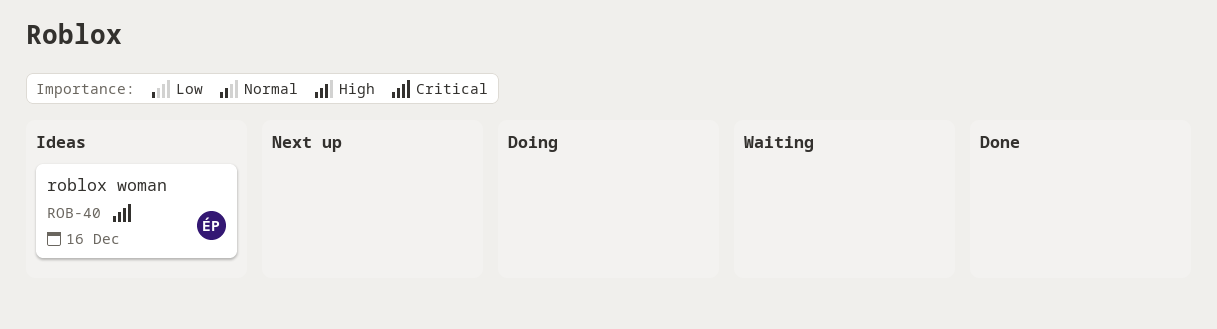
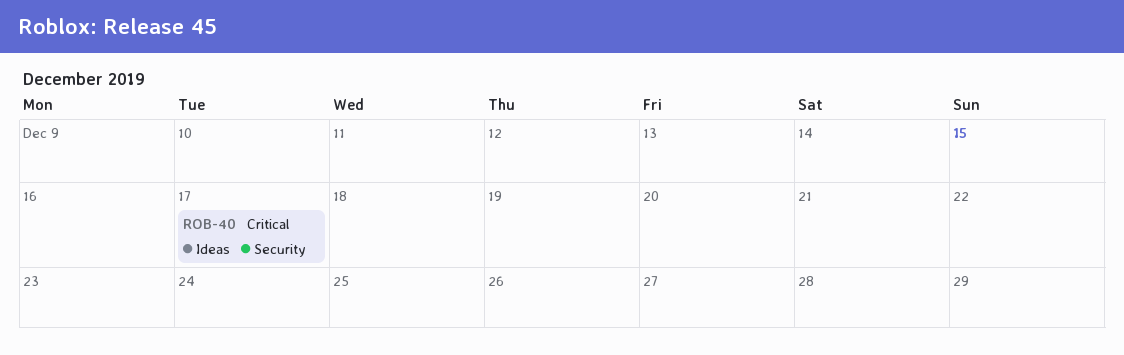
ROB-40, due: Dec 16 -> Dec 17

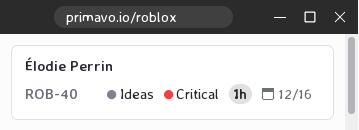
ROB-40, due: Dec 17 -> Dec 16

